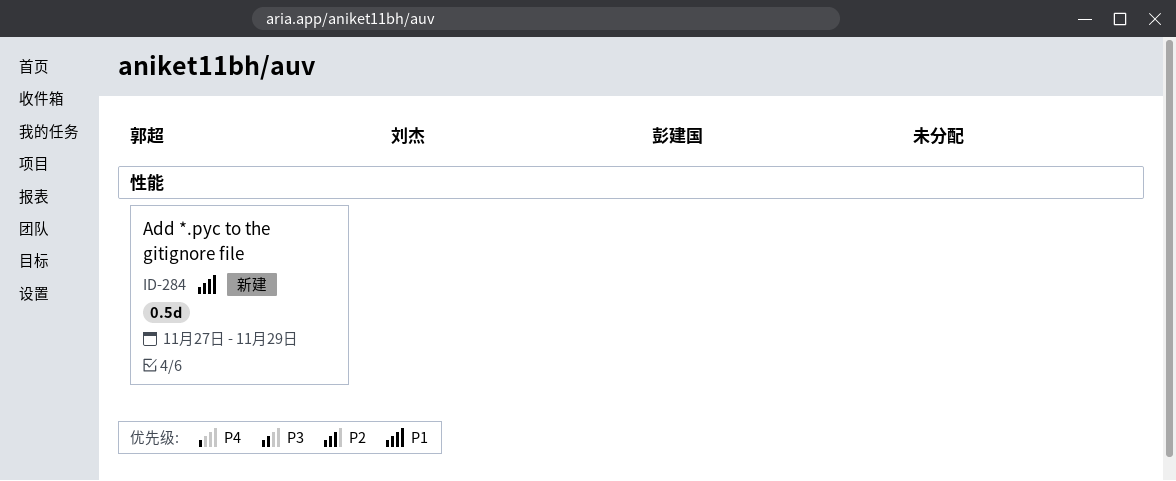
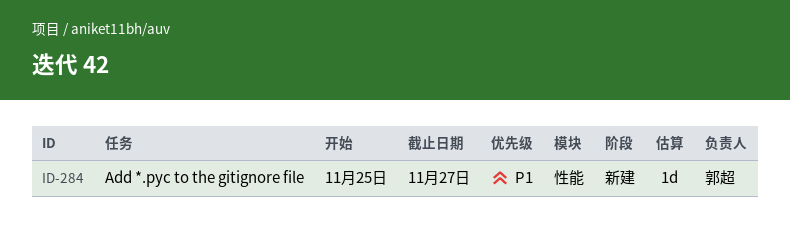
ID-284, estimate: 0.5d -> 1d
ID-284, start: Nov 27 -> Nov 25
ID-284, due: Nov 29 -> Nov 27

